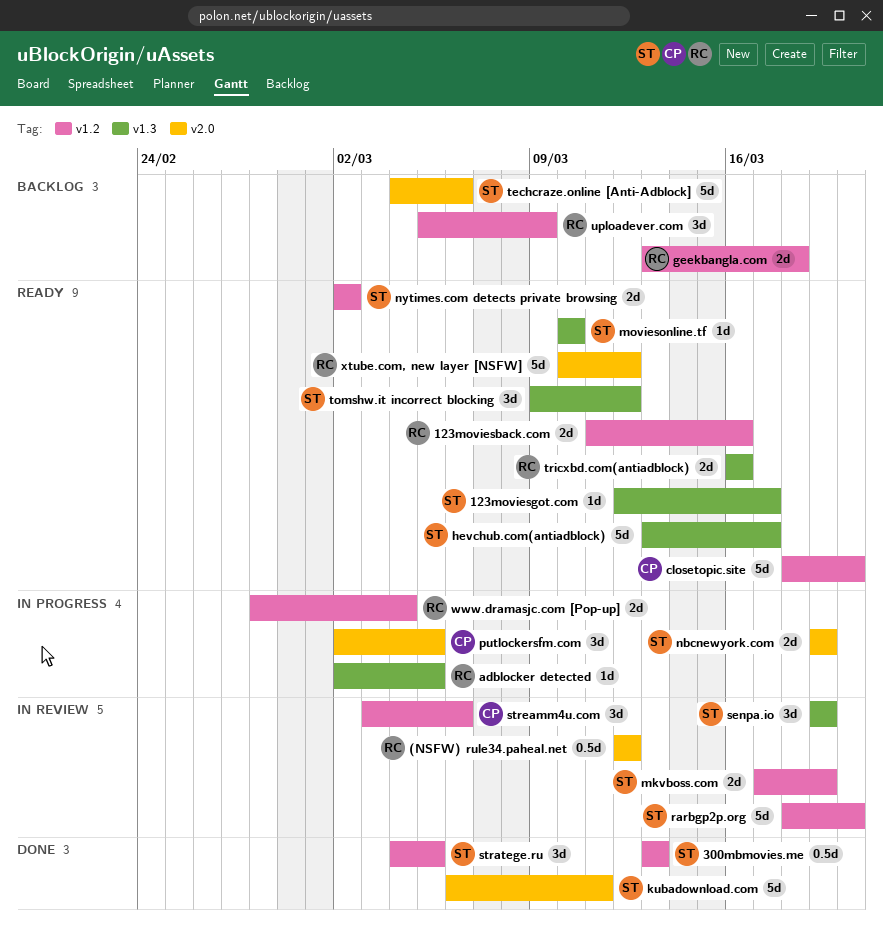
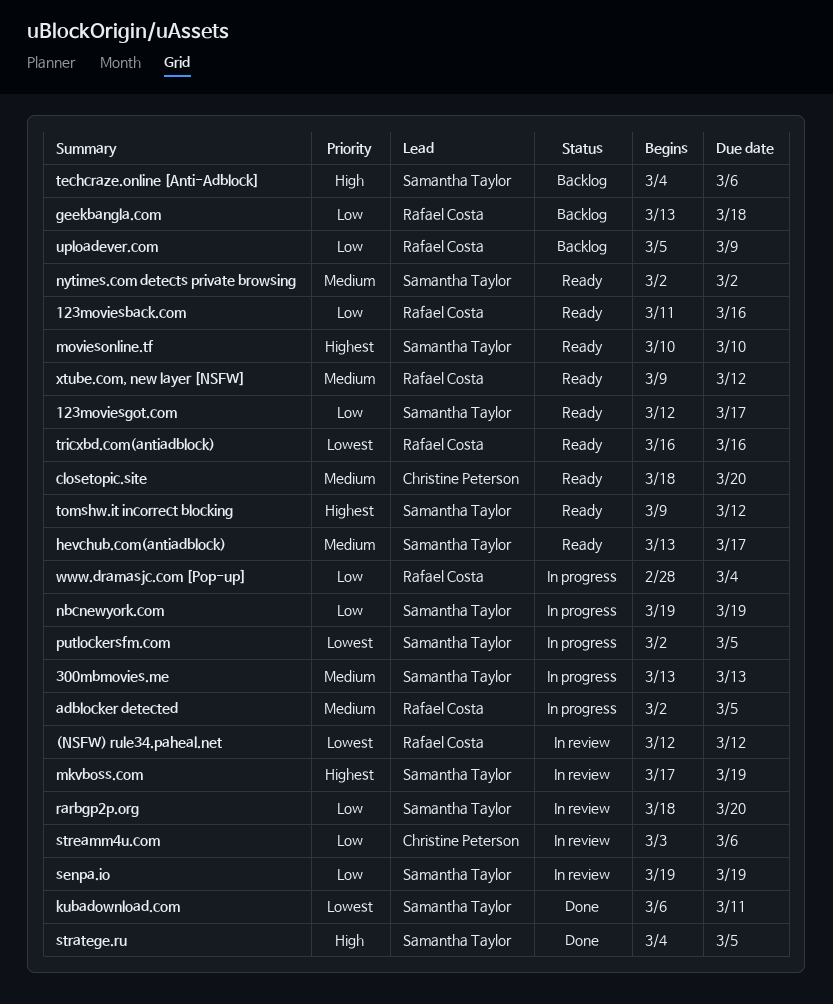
300mbmovies.me, status: Done -> In progress
putlockersfm.com, owner: Christine Peterson -> Samantha Taylor
xtube.com, new layer [NSFW], start: Mar 10 -> Mar 9

